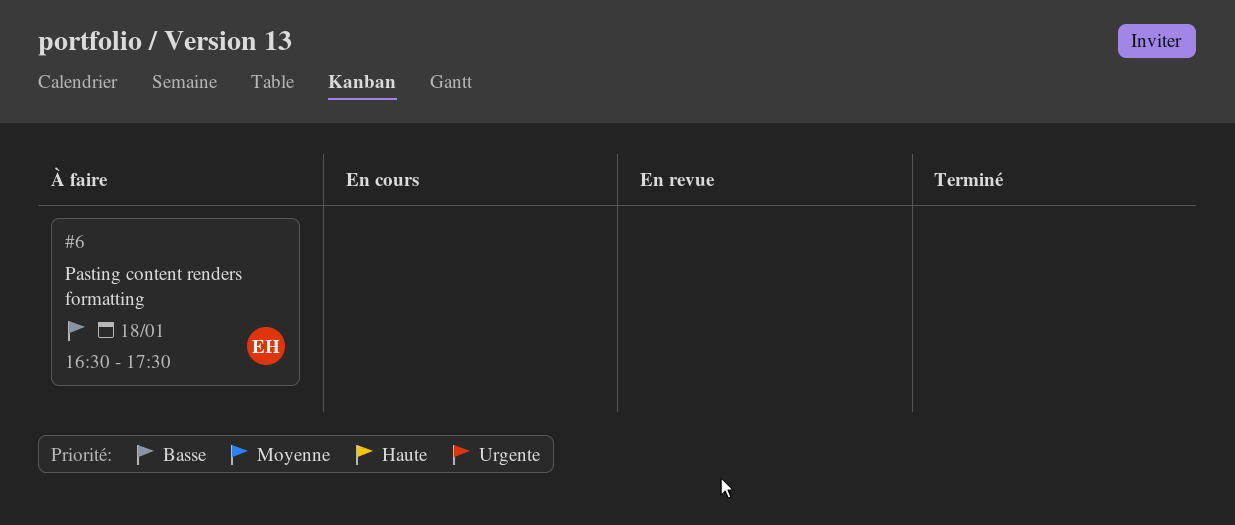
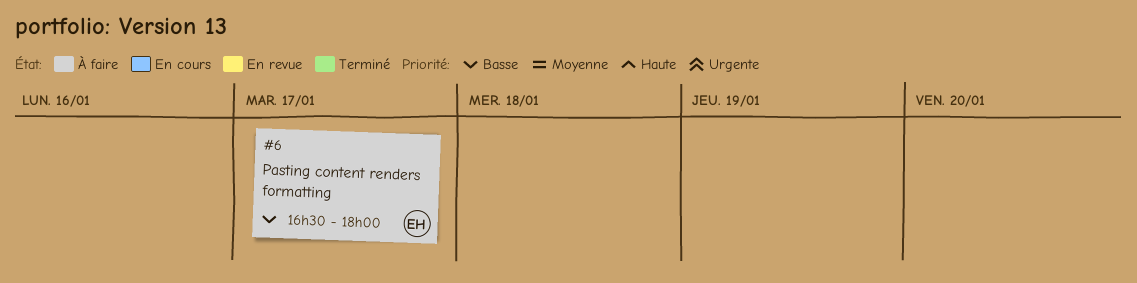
#6, day: Jan 18 -> Jan 17
#6, ends: 17:30 -> 18:00

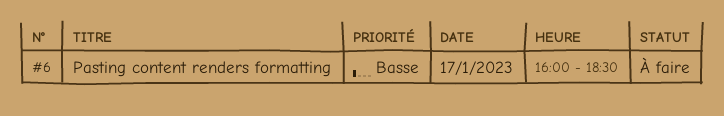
#6, begins: 16:30 -> 16:00
#6, ends: 18:00 -> 18:30

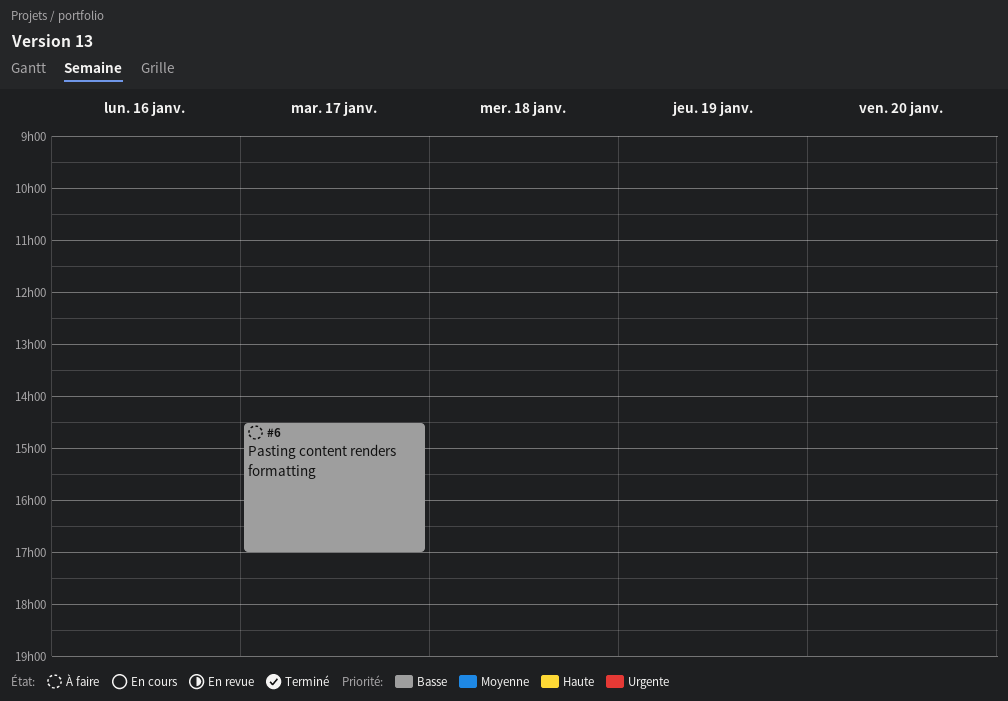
#6, begins: 16:00 -> 14:30
#6, ends: 18:30 -> 17:00

